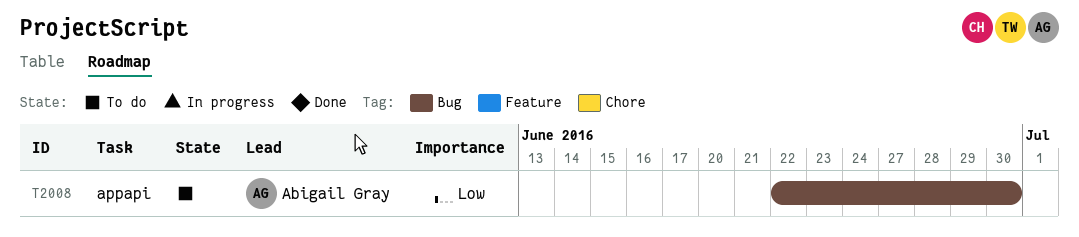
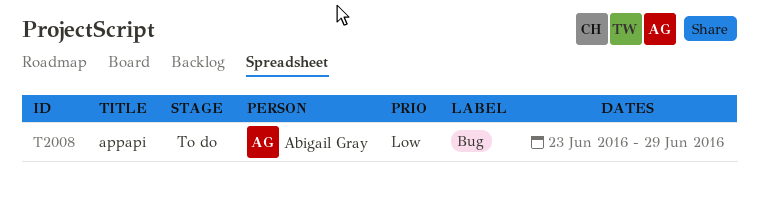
T2008, start: Jun 22 -> Jun 23
T2008, due: Jun 30 -> Jun 29

